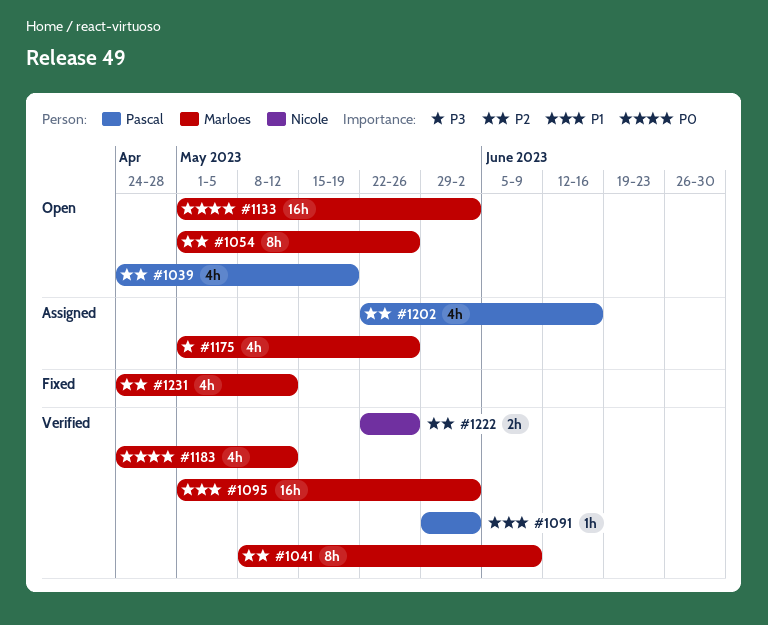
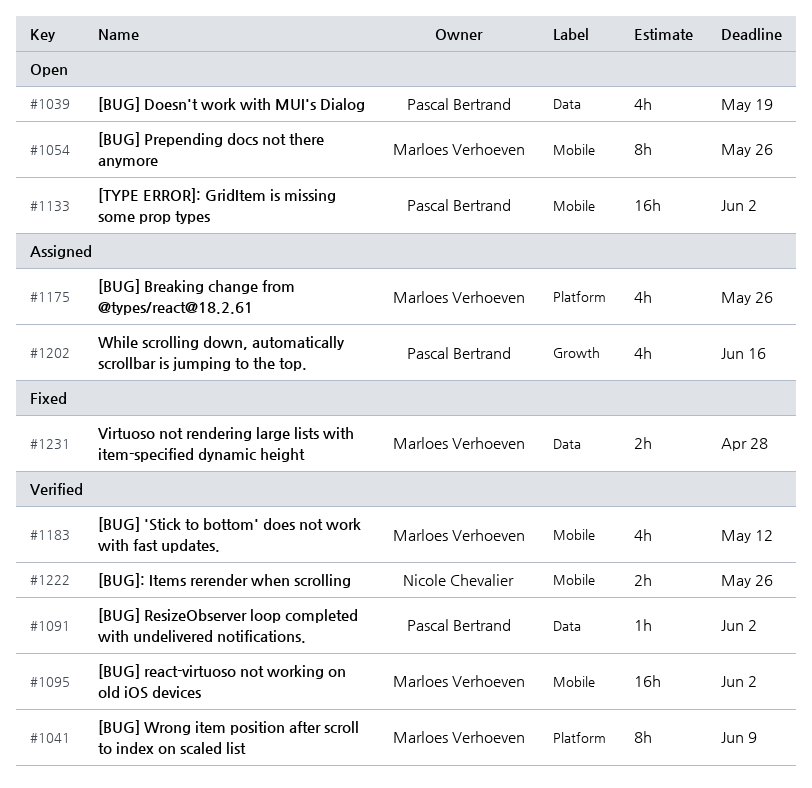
#1133, owner: Marloes Verhoeven -> Pascal Bertrand
#1231, estimate: 4h -> 2h
#1231, due: May 12 -> Apr 28

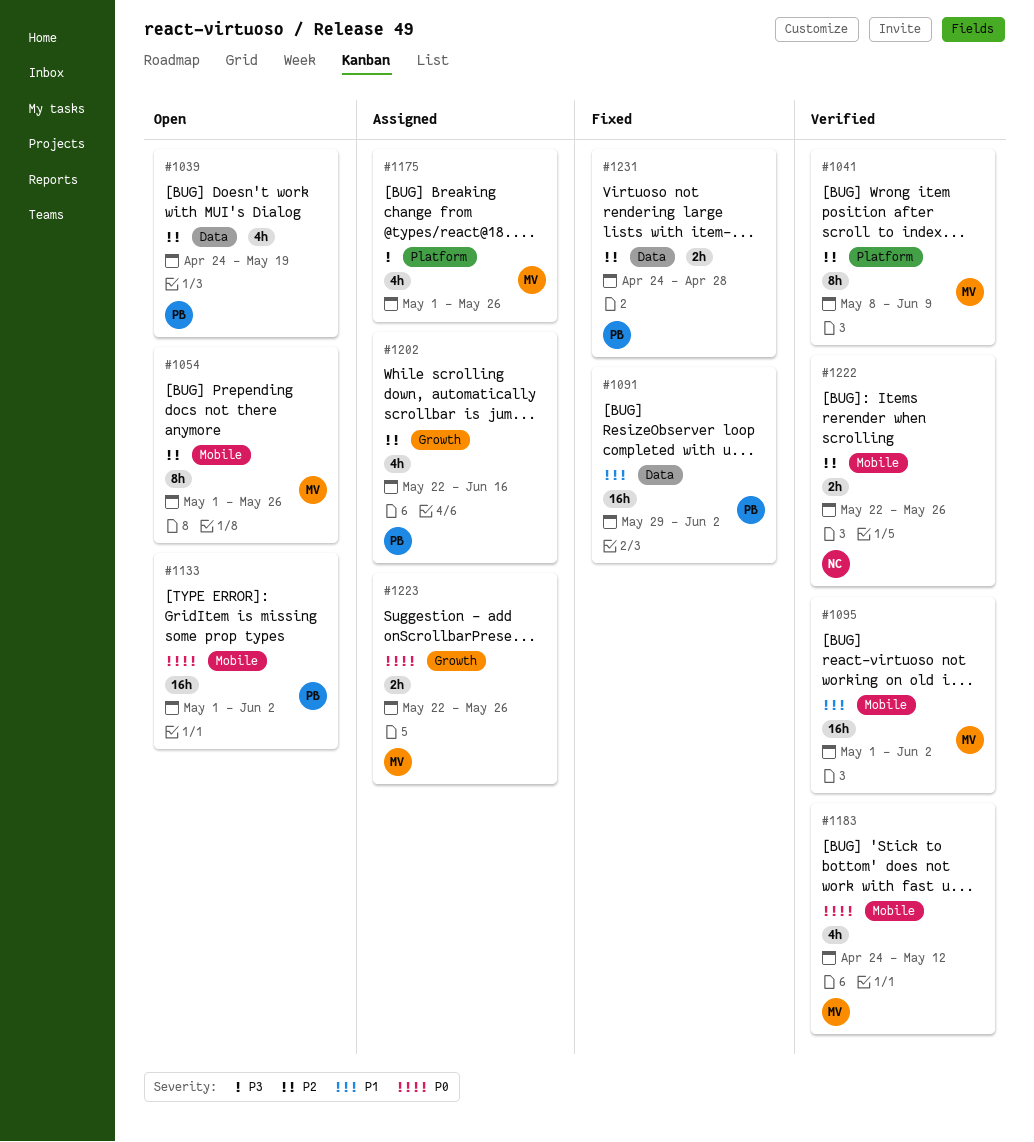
#1091, status: Verified -> Fixed
#1091, estimate: 1h -> 16h
#1223: none -> present
#1231, owner: Marloes Verhoeven -> Pascal Bertrand

